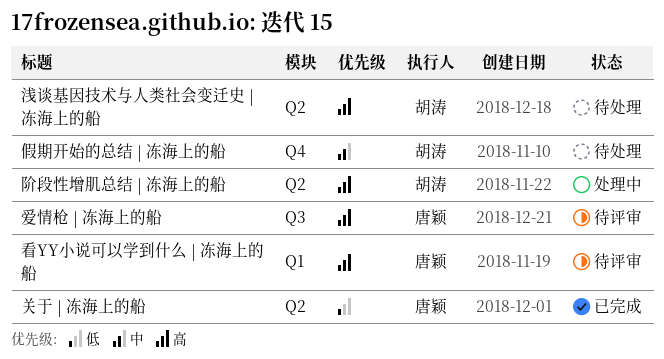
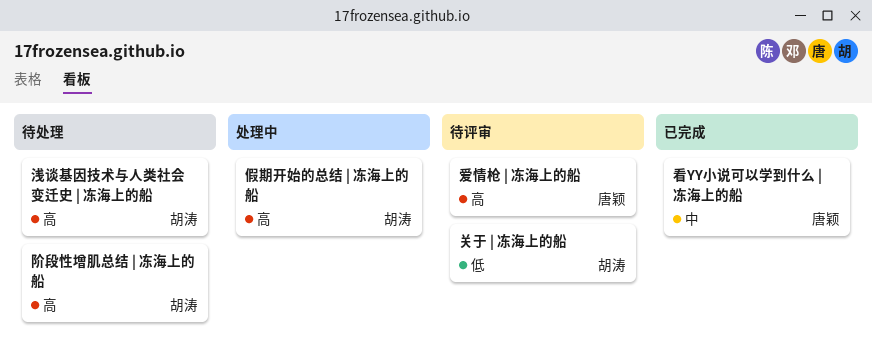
假期开始的总结 | 冻海上的船, status: 待处理 -> 处理中
假期开始的总结 | 冻海上的船, priority: 中 -> 高
关于 | 冻海上的船, status: 已完成 -> 待评审
关于 | 冻海上的船, owner: 唐颖 -> 胡涛
看YY小说可以学到什么 | 冻海上的船, status: 待评审 -> 已完成
看YY小说可以学到什么 | 冻海上的船, priority: 高 -> 中
阶段性增肌总结 | 冻海上的船, status: 处理中 -> 待处理

